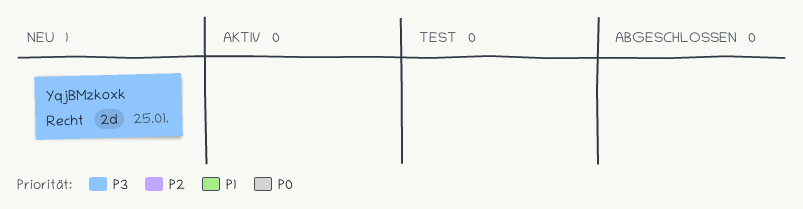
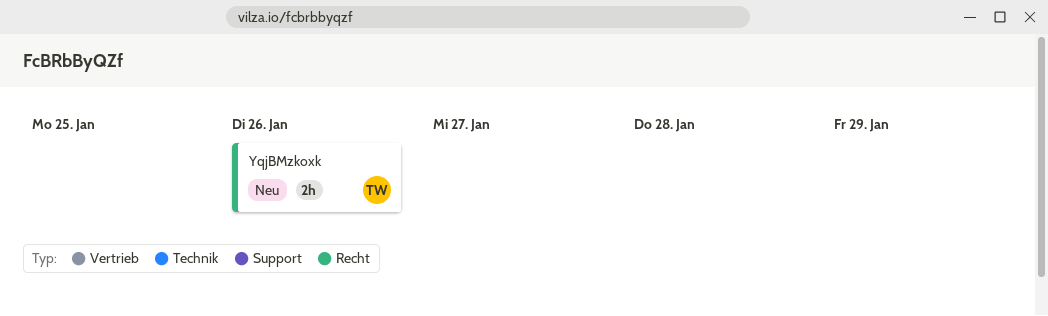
YqjBMzkoxk, estimate: 2d -> 2h
YqjBMzkoxk, due: Jan 25 -> Jan 26

